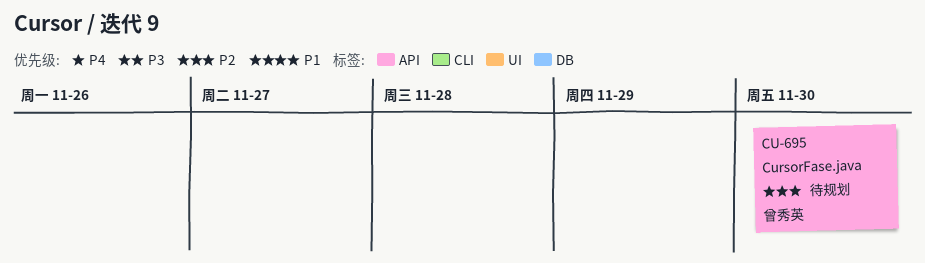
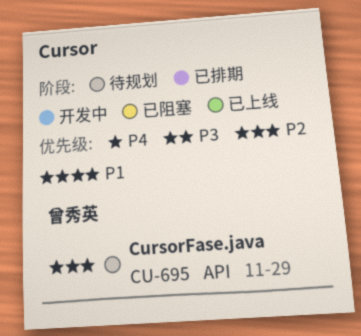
CU-695, due: Nov 30 -> Nov 29

